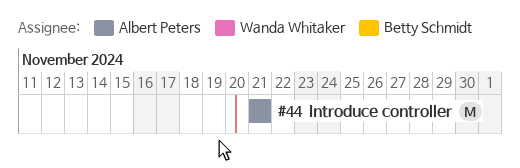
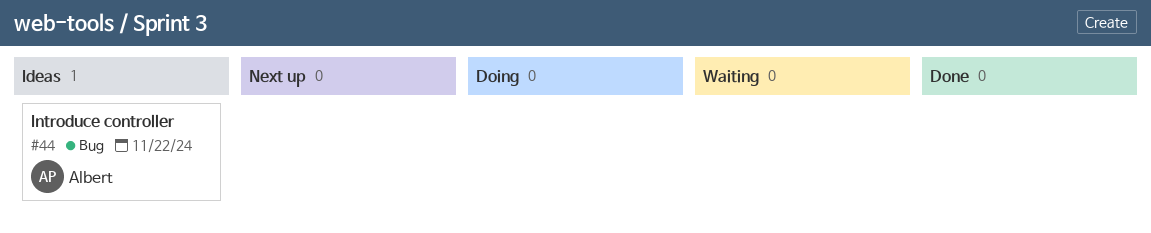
#44, due: Nov 21 -> Nov 22

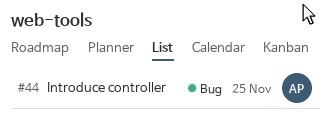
#44, due: Nov 22 -> Nov 25

